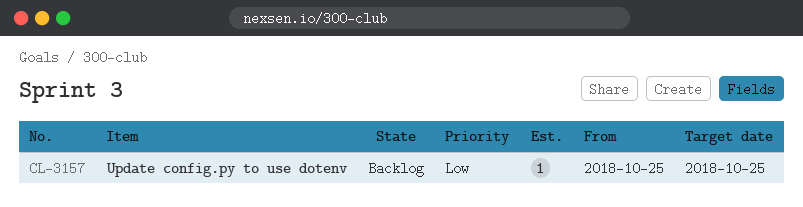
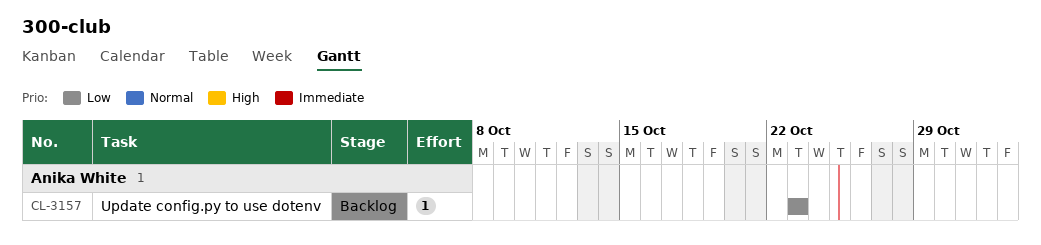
CL-3157, start: Oct 25 -> Oct 23
CL-3157, due: Oct 25 -> Oct 23

